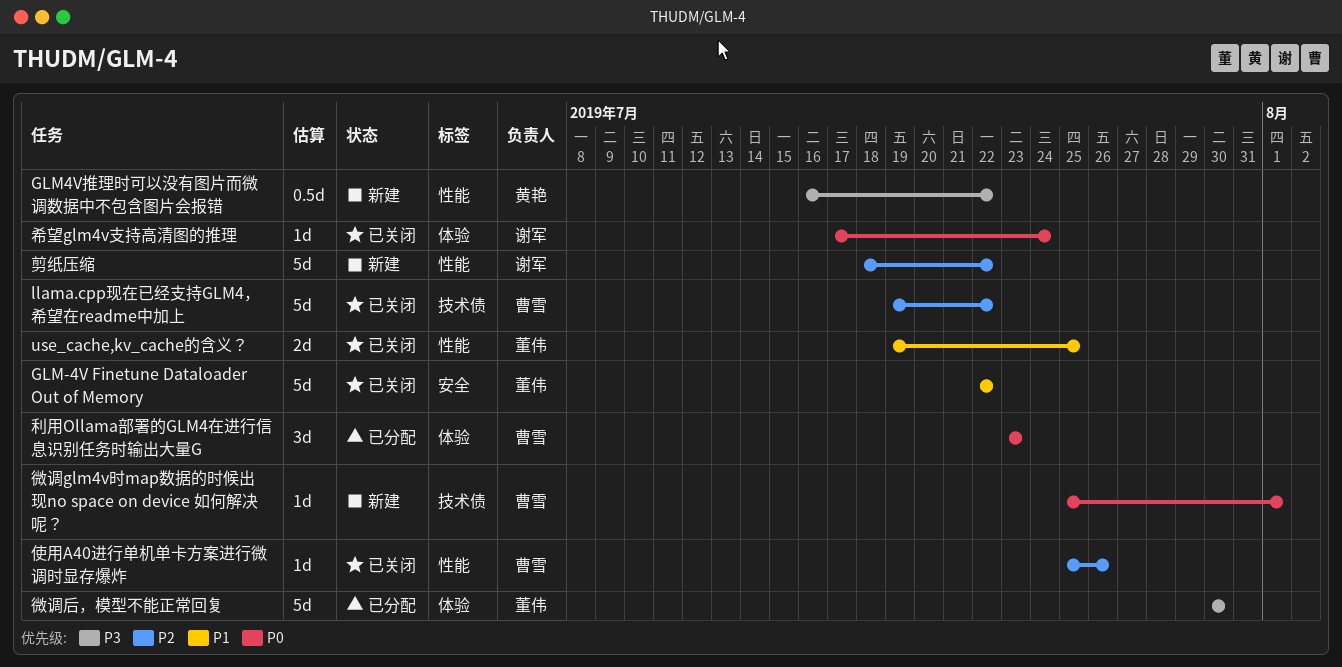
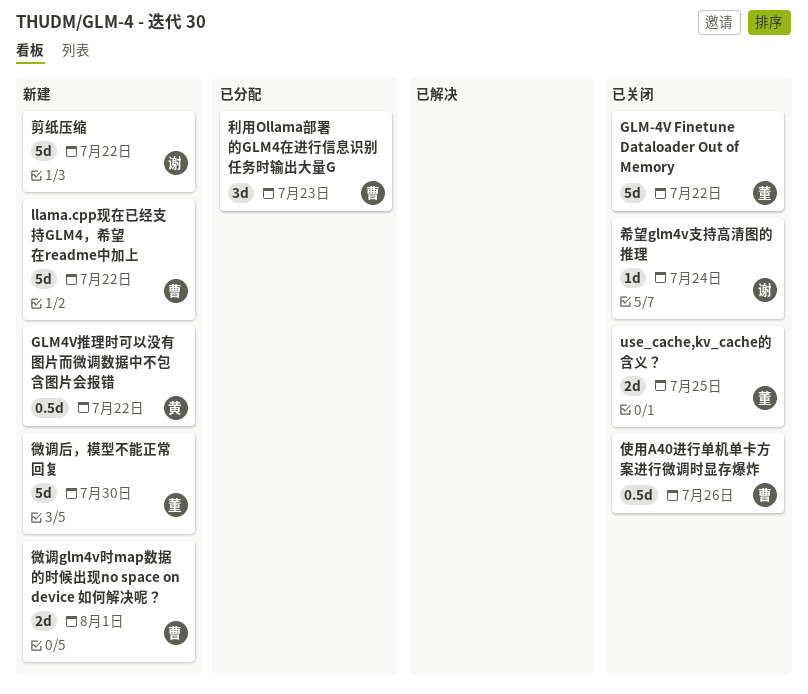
llama.cpp现在已经支持GLM4，希望在readme中加上, status: 已关闭 -> 新建
使用A40进行单机单卡方案进行微调时显存爆炸, estimate: 1d -> 0.5d
微调glm4v时map数据的时候出现no space on device 如何解决呢？, estimate: 1d -> 2d
微调后，模型不能正常回复, status: 已分配 -> 新建

